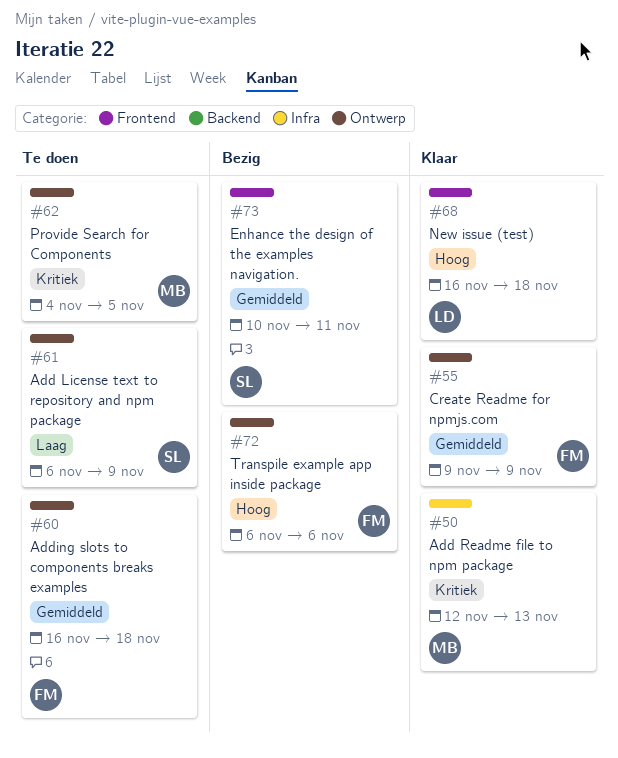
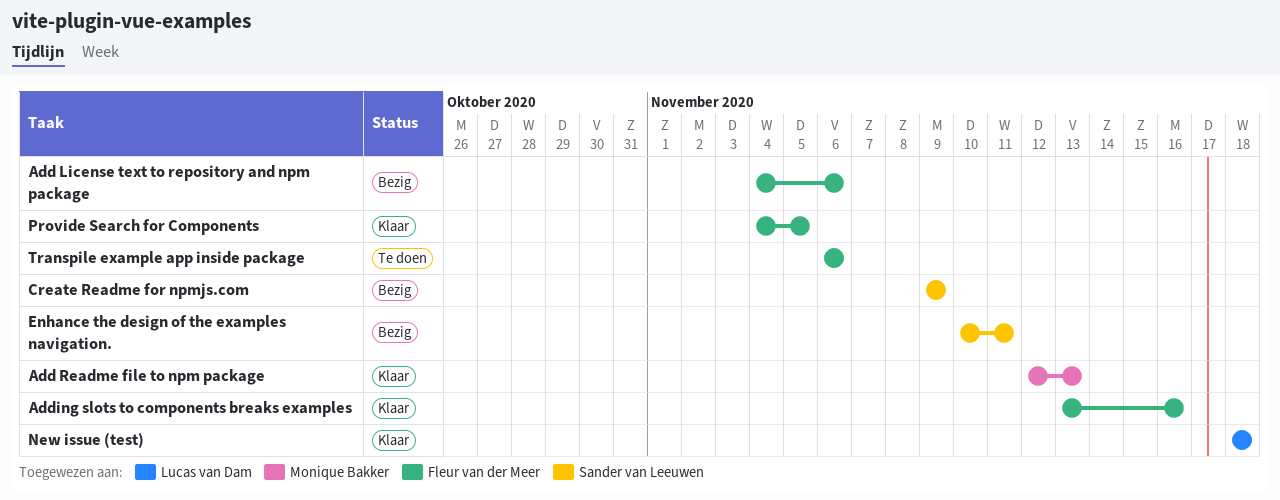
Add License text to repository and npm package, status: Te doen -> Bezig
Add License text to repository and npm package, owner: Sander van Leeuwen -> Fleur van der Meer
Add License text to repository and npm package, start: Nov 6 -> Nov 4
Add License text to repository and npm package, due: Nov 9 -> Nov 6
Adding slots to components breaks examples, status: Te doen -> Klaar
Adding slots to components breaks examples, start: Nov 16 -> Nov 13
Adding slots to components breaks examples, due: Nov 18 -> Nov 16
Create Readme for npmjs.com, status: Klaar -> Bezig
Create Readme for npmjs.com, owner: Fleur van der Meer -> Sander van Leeuwen
New issue (test), start: Nov 16 -> Nov 18
Provide Search for Components, status: Te doen -> Klaar
Provide Search for Components, owner: Monique Bakker -> Fleur van der Meer
Transpile example app inside package, status: Bezig -> Te doen

